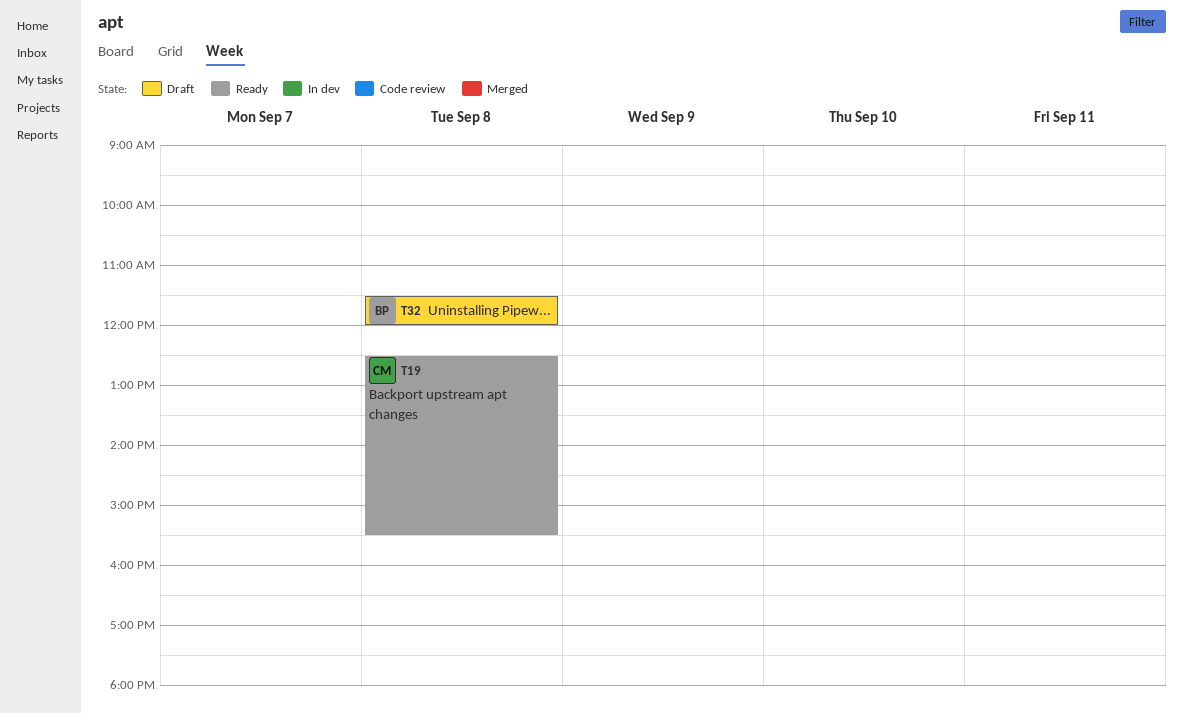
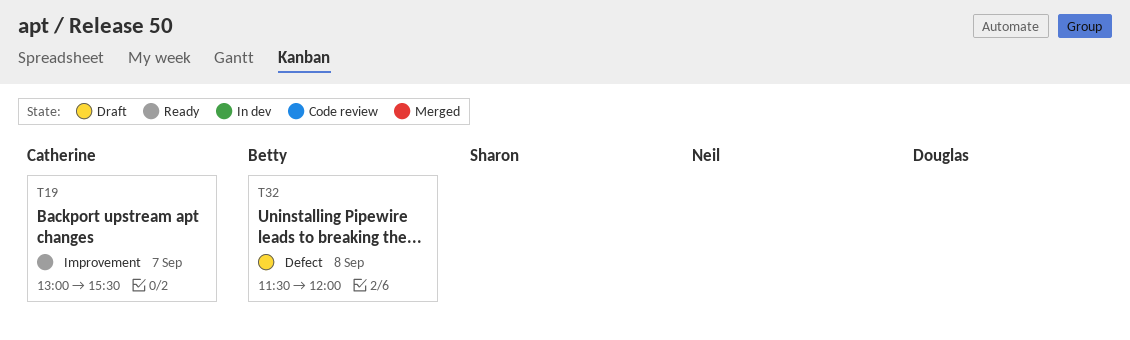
T19, day: Sep 8 -> Sep 7
T19, begins: 12:30 -> 13:00

